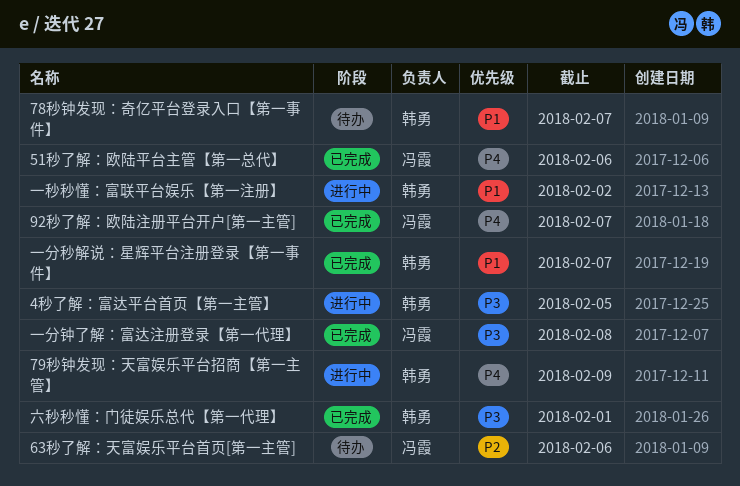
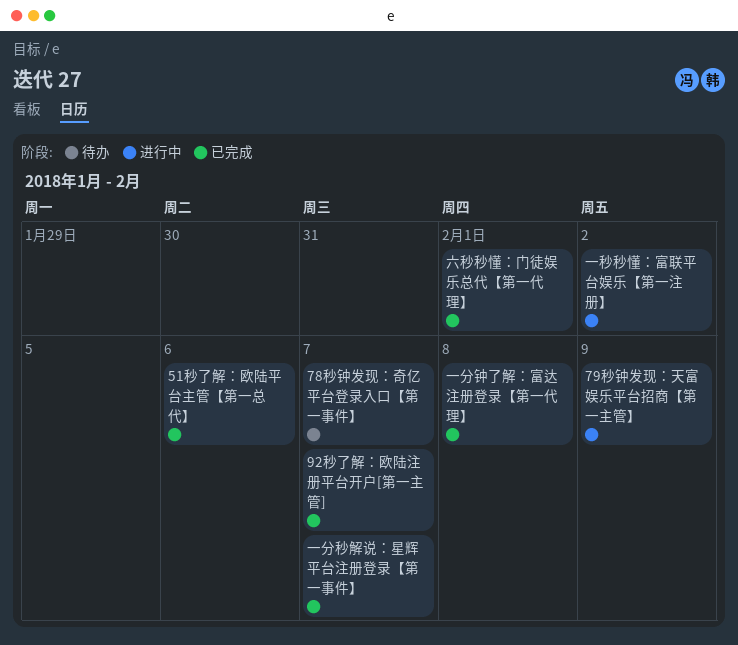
4秒了解：富达平台首页【第一主管】: present -> none
63秒了解：天富娱乐平台首页[第一主管]: present -> none

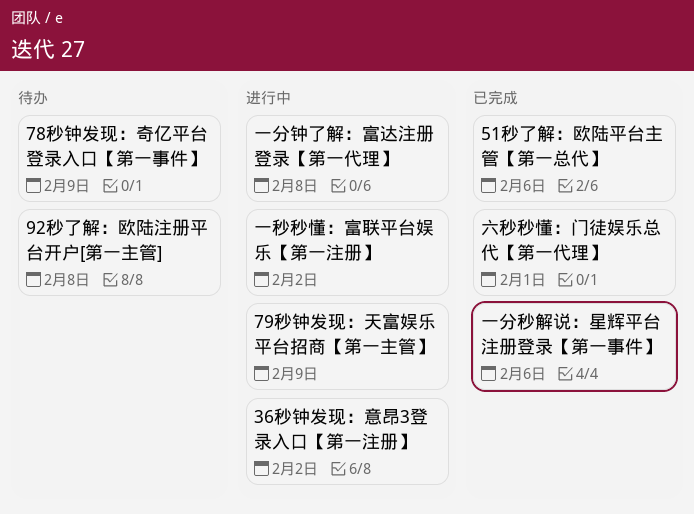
36秒钟发现：意昂3登录入口【第一注册】: none -> present
78秒钟发现：奇亿平台登录入口【第一事件】, due: Feb 7 -> Feb 9
92秒了解：欧陆注册平台开户[第一主管], status: 已完成 -> 待办
92秒了解：欧陆注册平台开户[第一主管], due: Feb 7 -> Feb 8
一分秒解说：星辉平台注册登录【第一事件】, due: Feb 7 -> Feb 6
一分钟了解：富达注册登录【第一代理】, status: 已完成 -> 进行中

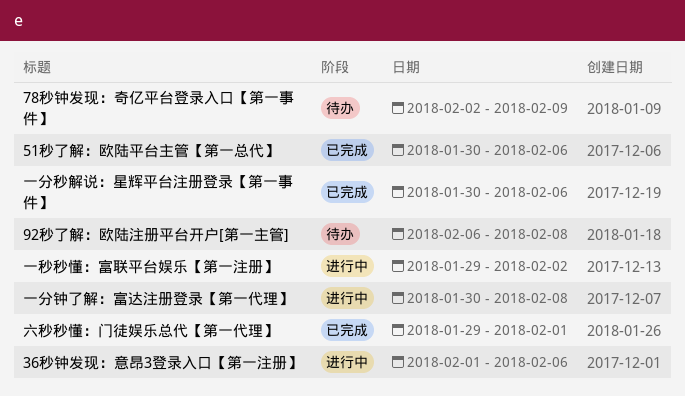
36秒钟发现：意昂3登录入口【第一注册】, due: Feb 2 -> Feb 6
79秒钟发现：天富娱乐平台招商【第一主管】: present -> none

